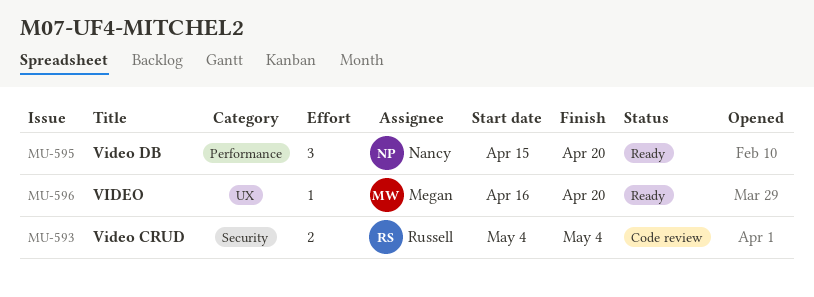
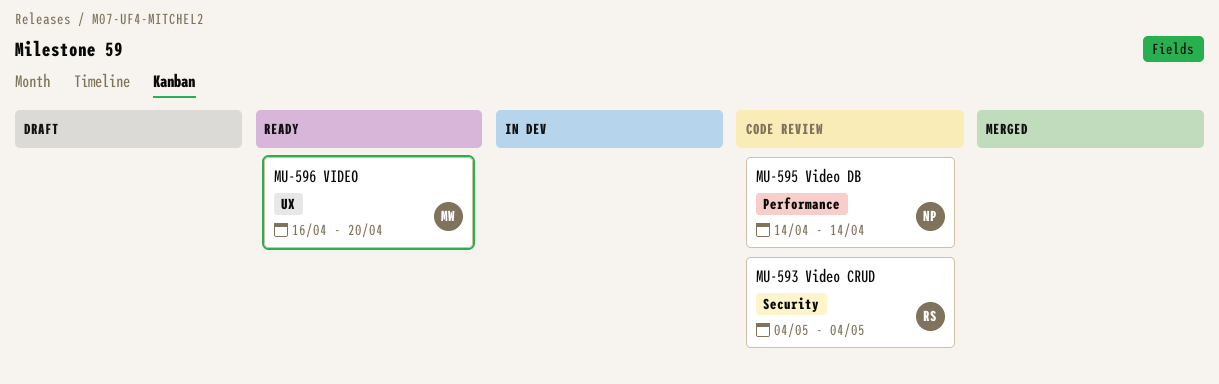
MU-595, status: Ready -> Code review
MU-595, start: Apr 15 -> Apr 14
MU-595, due: Apr 20 -> Apr 14

